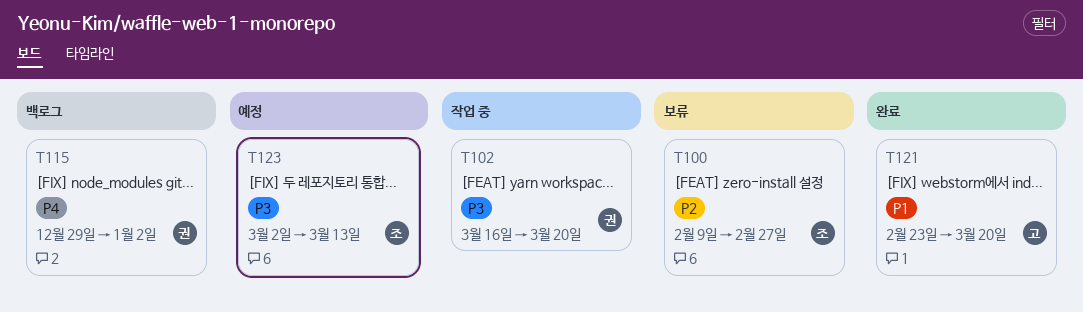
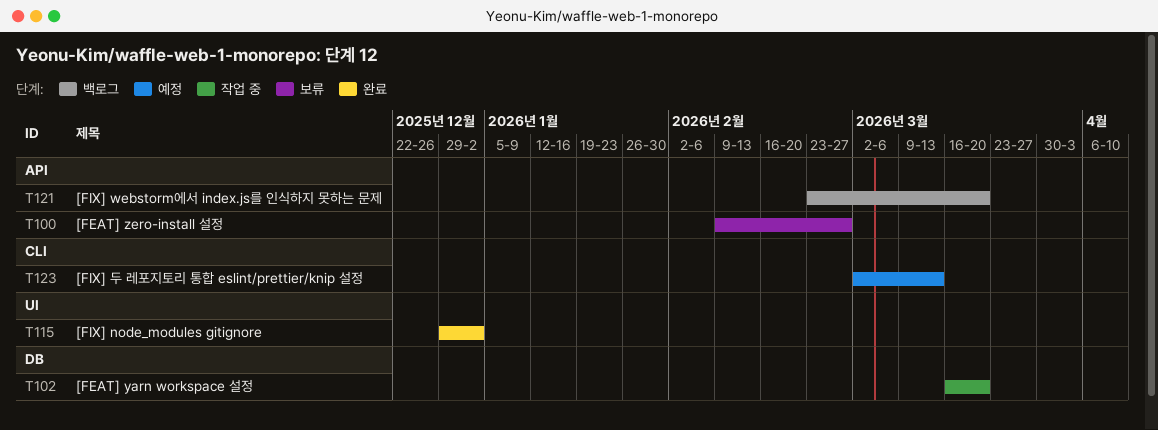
T115, status: 백로그 -> 완료
T121, status: 완료 -> 백로그

